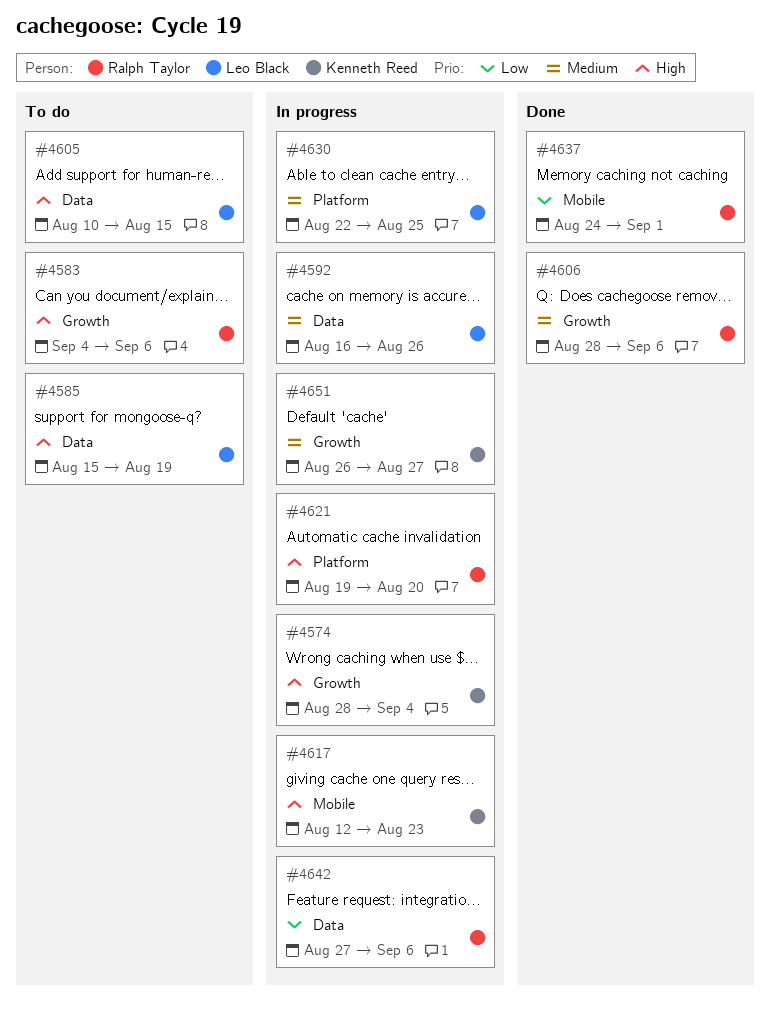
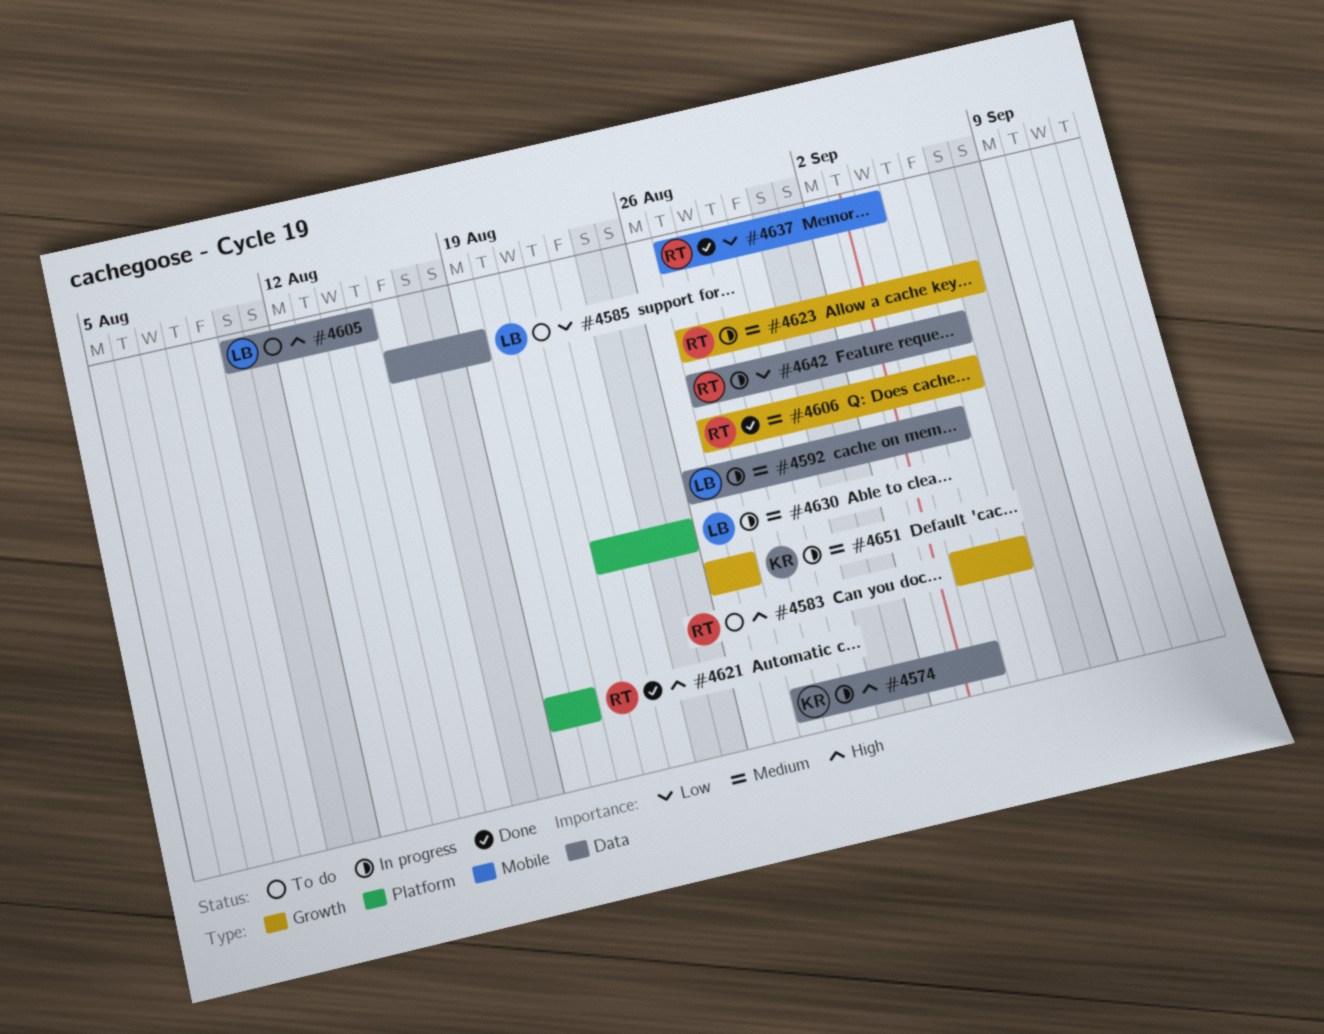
#4574, label: Growth -> Data
#4585, priority: High -> Low
#4585, start: Aug 15 -> Aug 16
#4592, start: Aug 16 -> Aug 26
#4592, due: Aug 26 -> Sep 5
#4606, start: Aug 28 -> Aug 27
#4617: present -> none
#4621, status: In progress -> Done
#4623: none -> present
#4637, start: Aug 24 -> Aug 27
#4637, due: Sep 1 -> Sep 4

